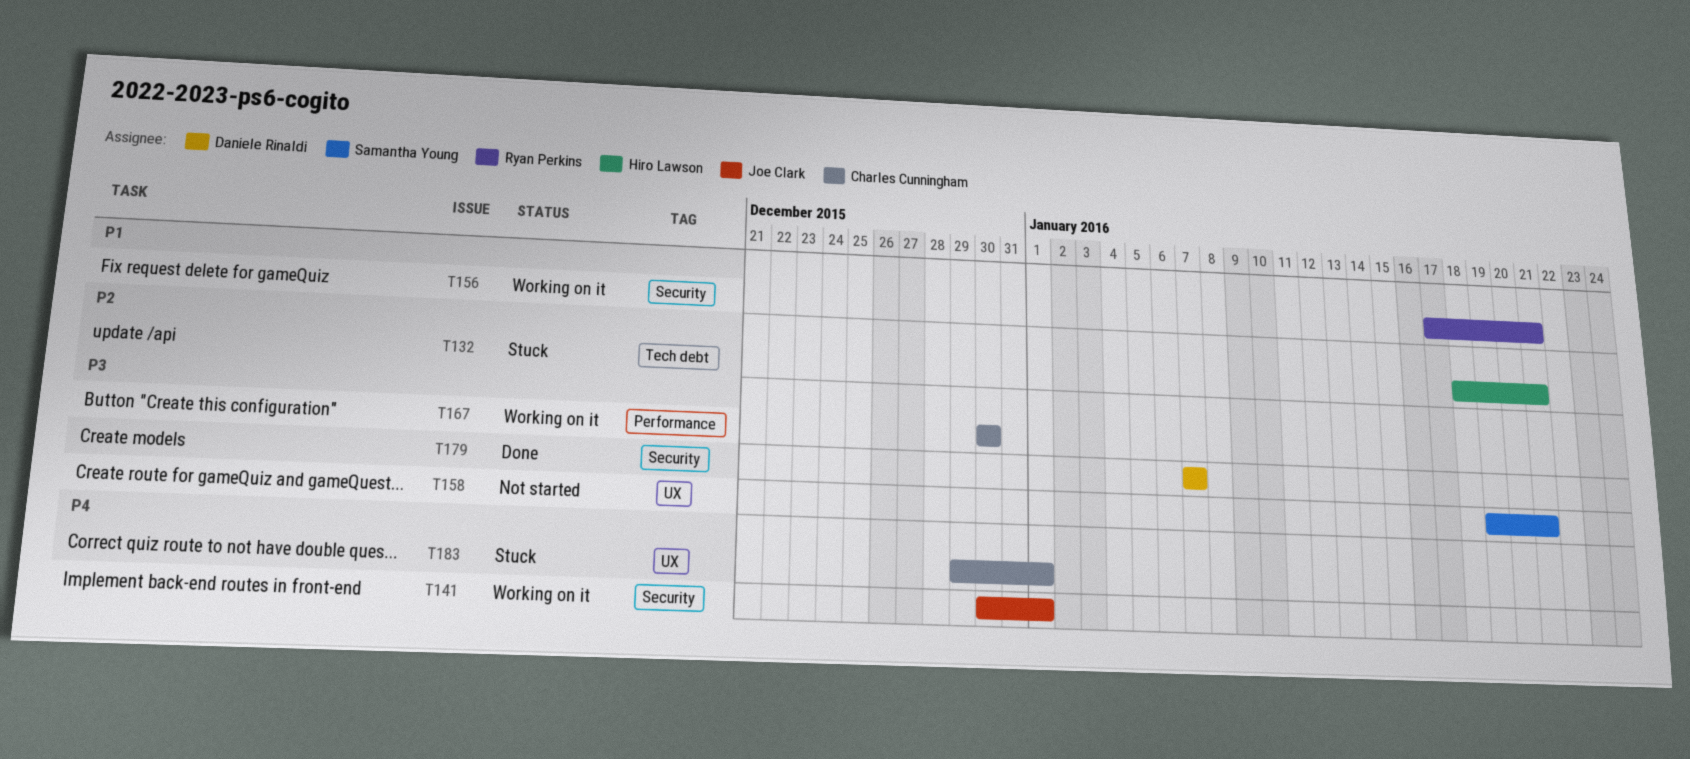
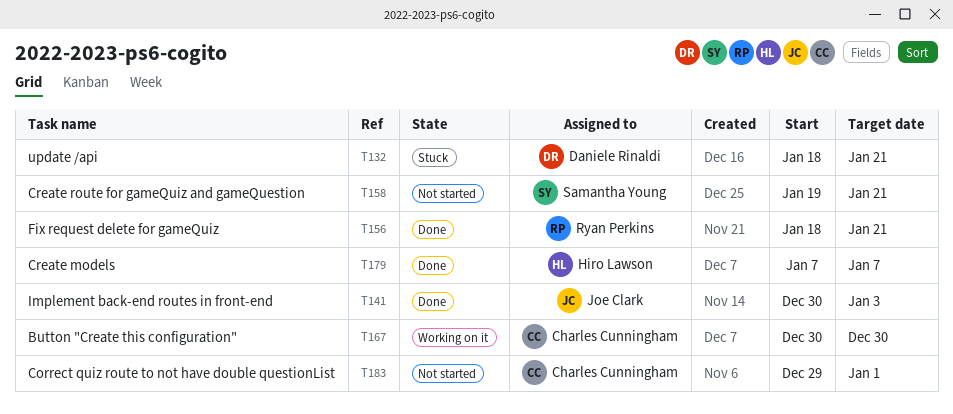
T132, owner: Hiro Lawson -> Daniele Rinaldi
T141, status: Working on it -> Done
T141, due: Jan 1 -> Jan 3
T156, status: Working on it -> Done
T156, start: Jan 17 -> Jan 18
T179, owner: Daniele Rinaldi -> Hiro Lawson
T183, status: Stuck -> Not started

